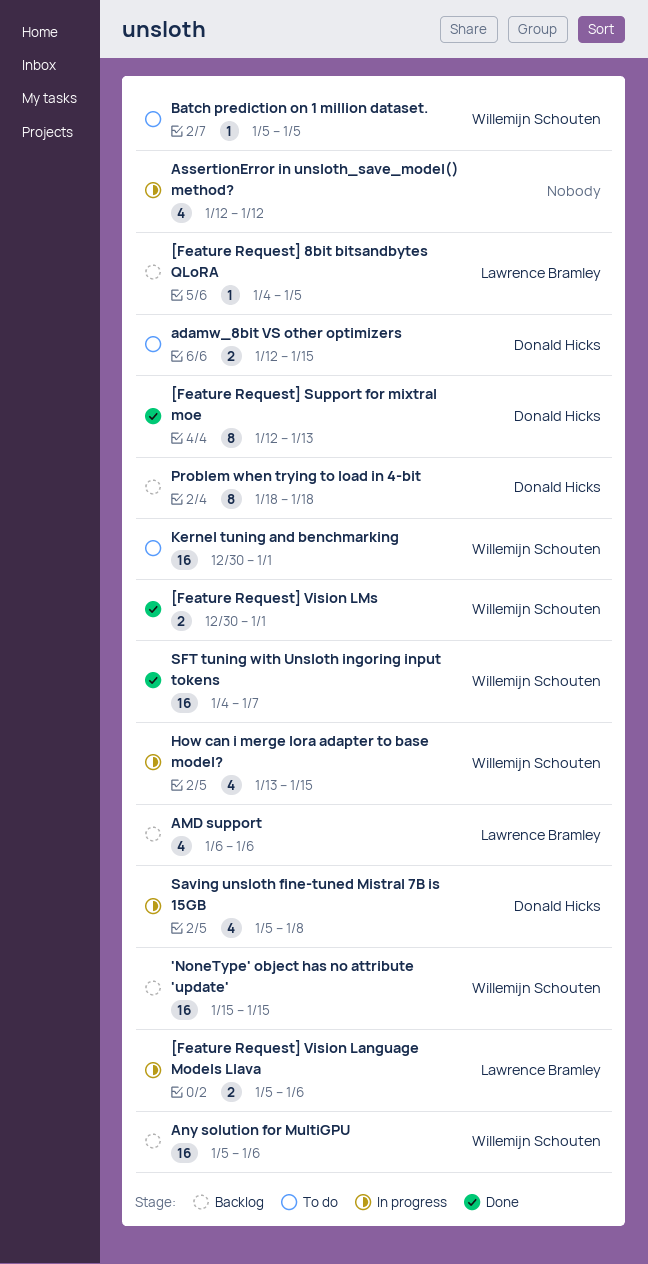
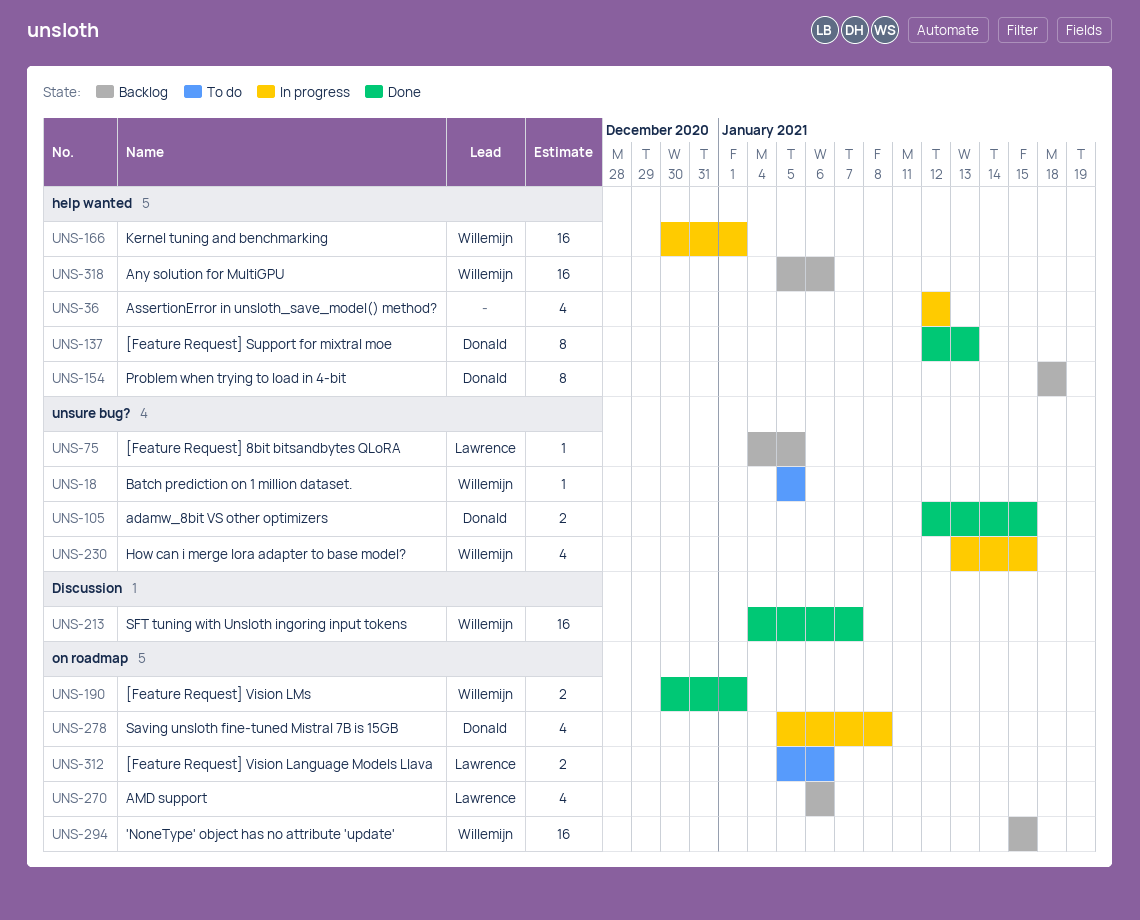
[Feature Request] Vision Language Models Llava, status: In progress -> To do
adamw_8bit VS other optimizers, status: To do -> Done
Kernel tuning and benchmarking, status: To do -> In progress

